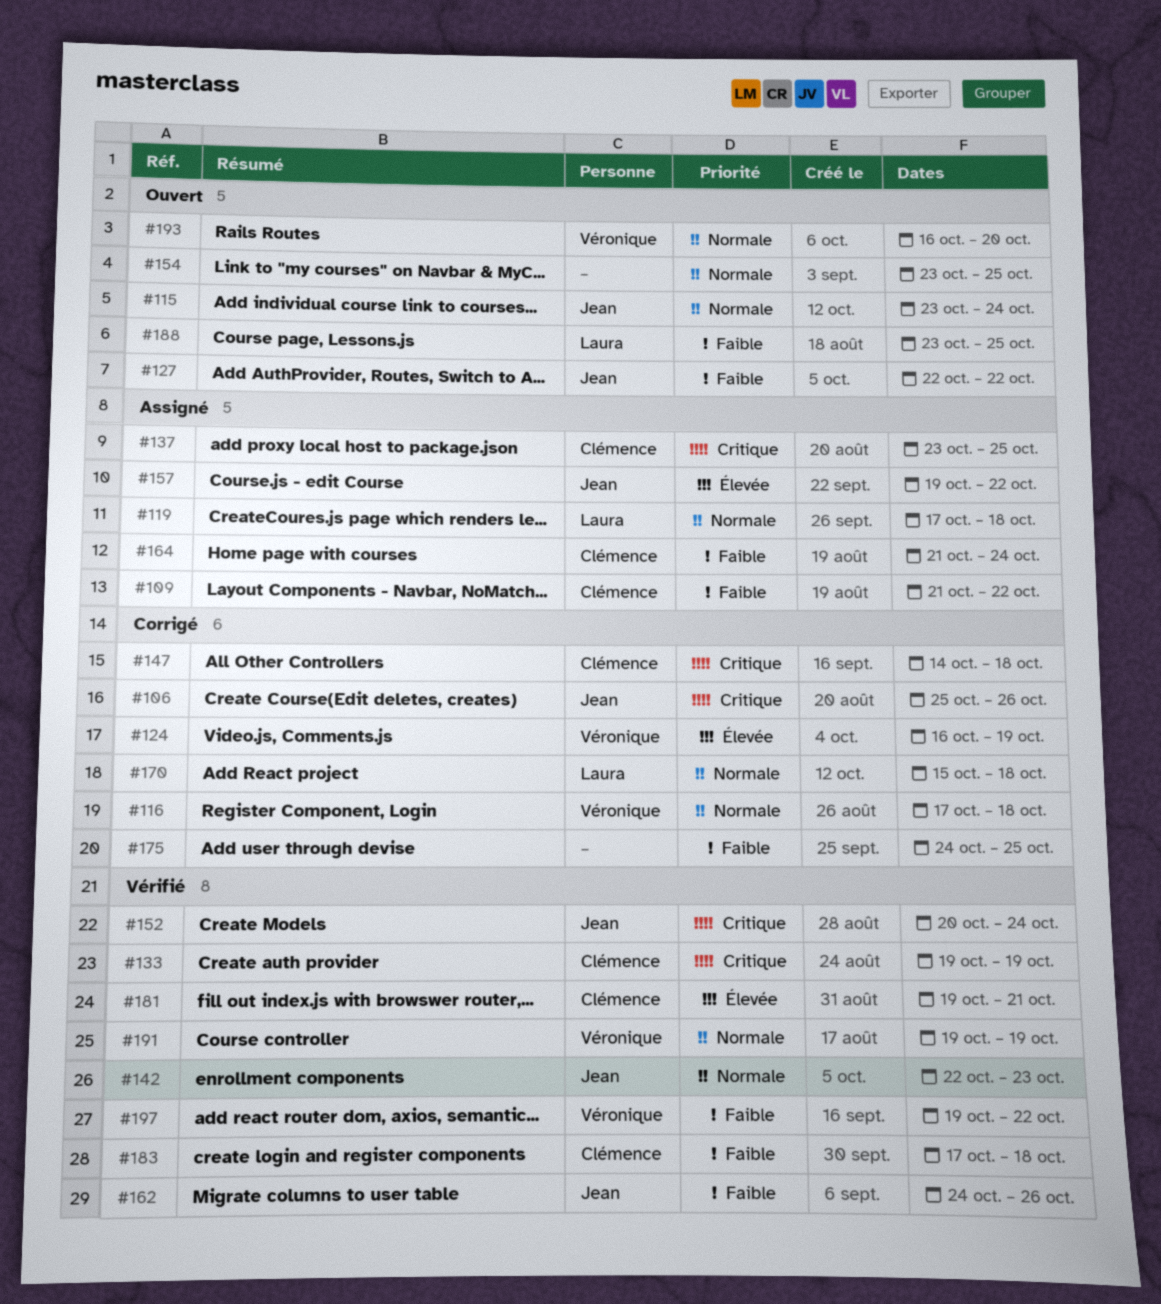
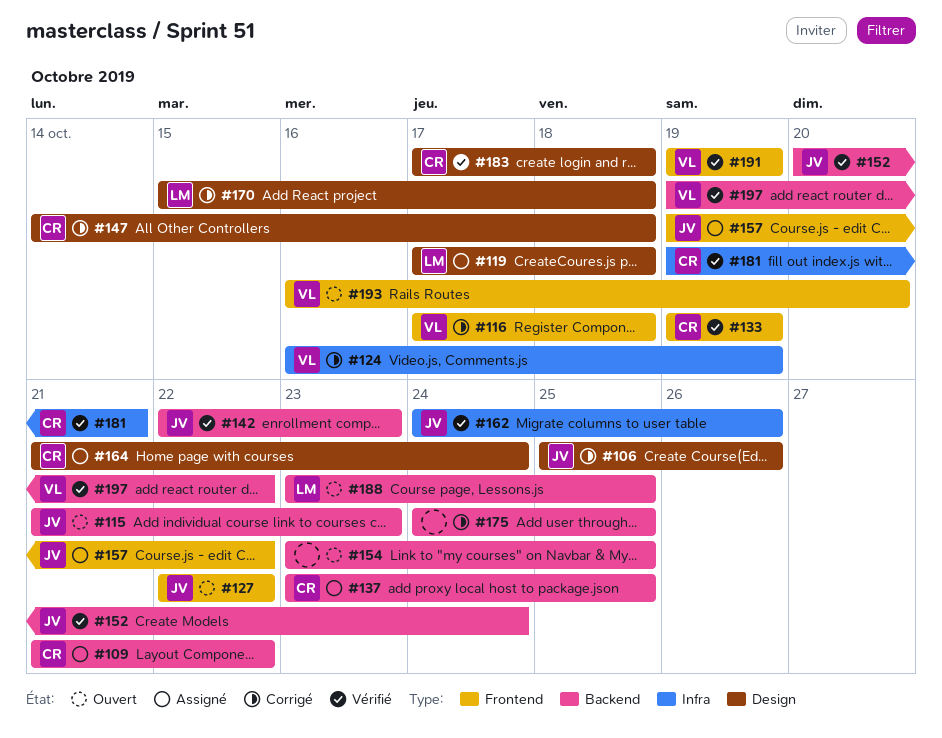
#115, start: Oct 23 -> Oct 21
#115, due: Oct 24 -> Oct 23

